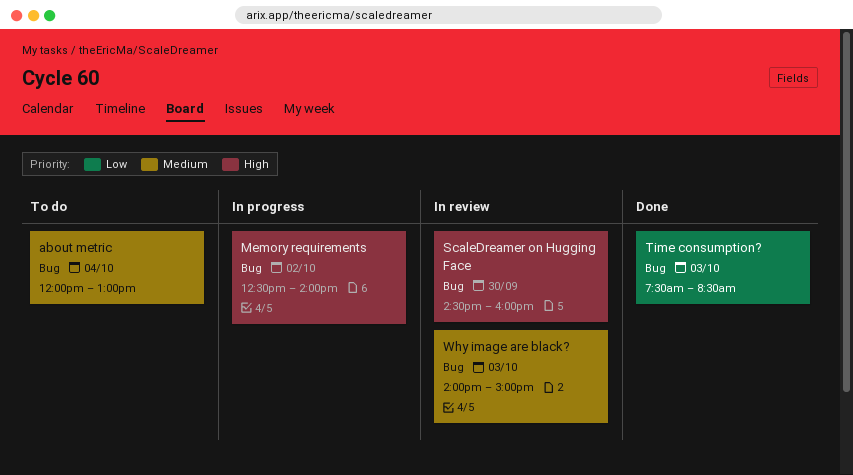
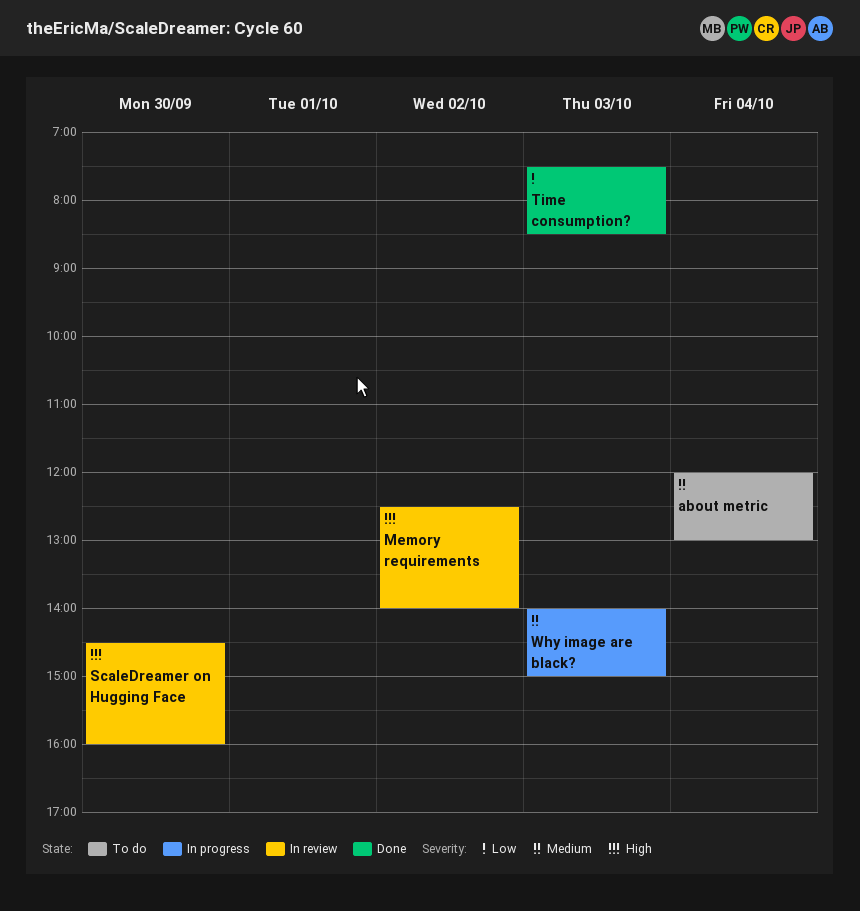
Memory requirements, status: In progress -> In review
Why image are black?, status: In review -> In progress

